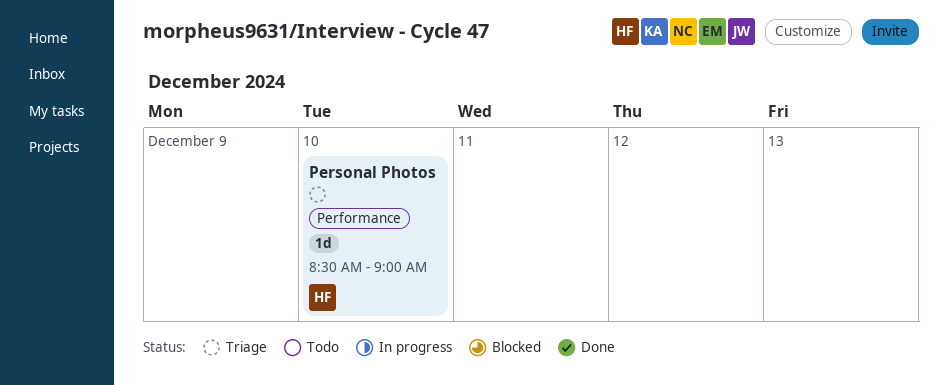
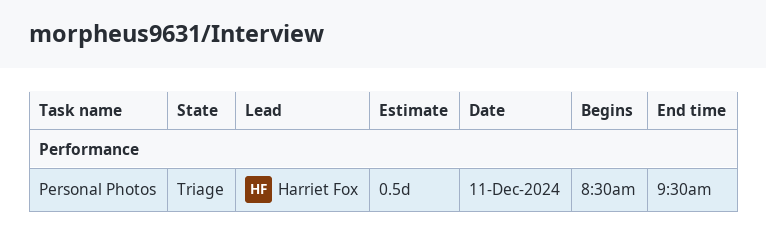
Personal Photos, estimate: 1d -> 0.5d
Personal Photos, day: Dec 10 -> Dec 11
Personal Photos, ends: 09:00 -> 09:30

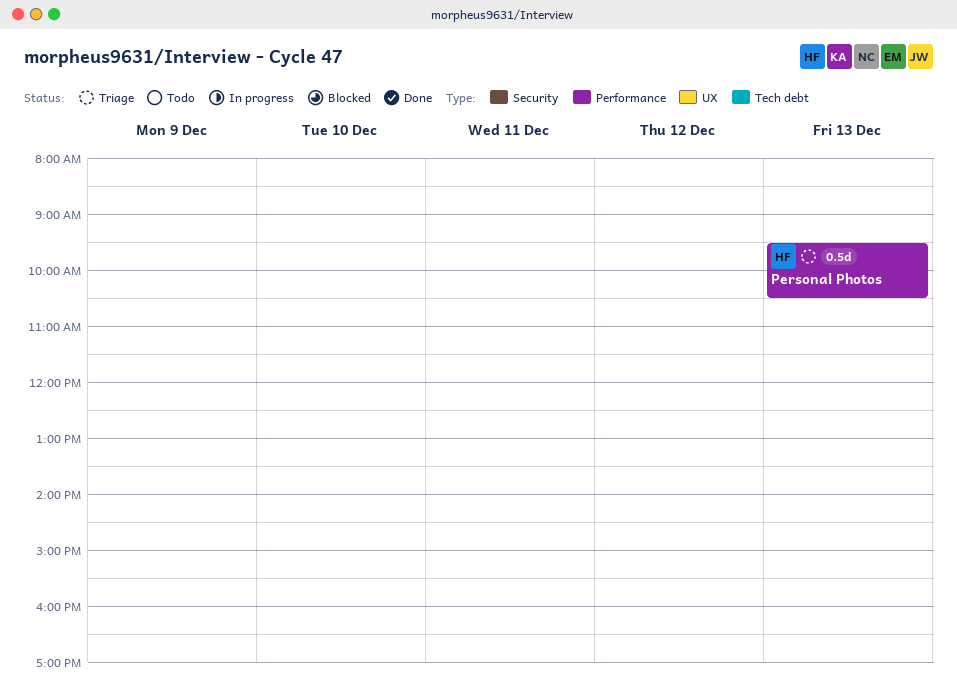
Personal Photos, day: Dec 11 -> Dec 13
Personal Photos, begins: 08:30 -> 09:30
Personal Photos, ends: 09:30 -> 10:30

